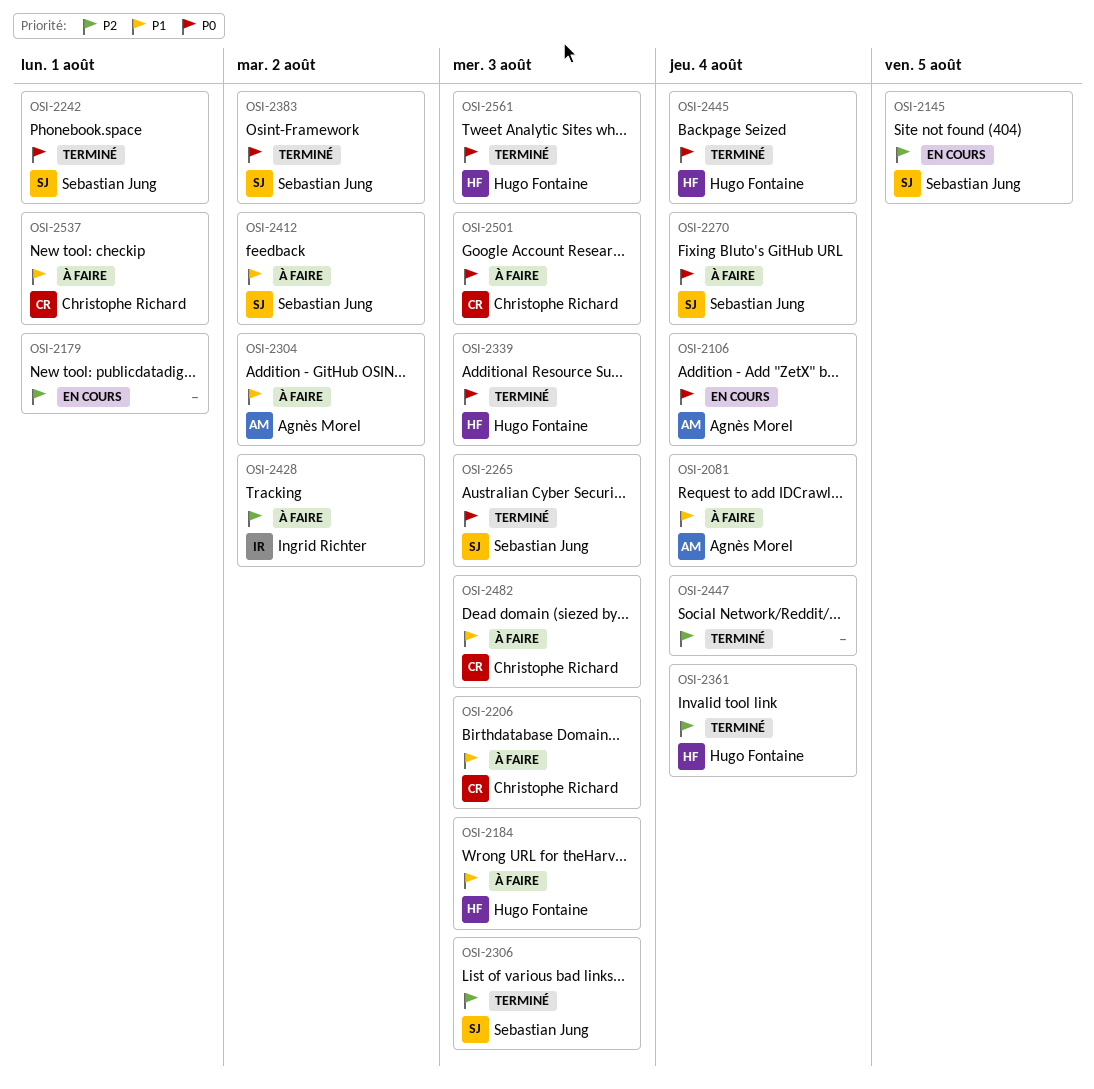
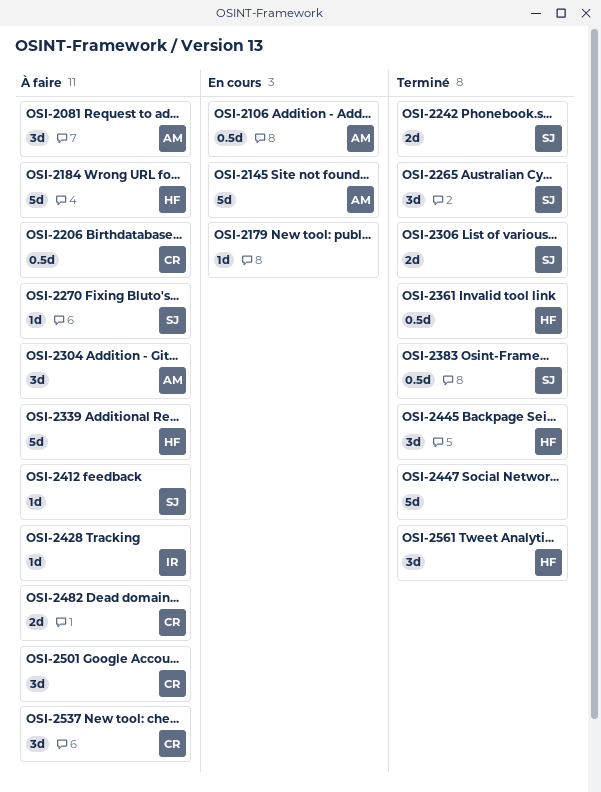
OSI-2145, owner: Sebastian Jung -> Agnès Morel
OSI-2339, status: Terminé -> À faire

